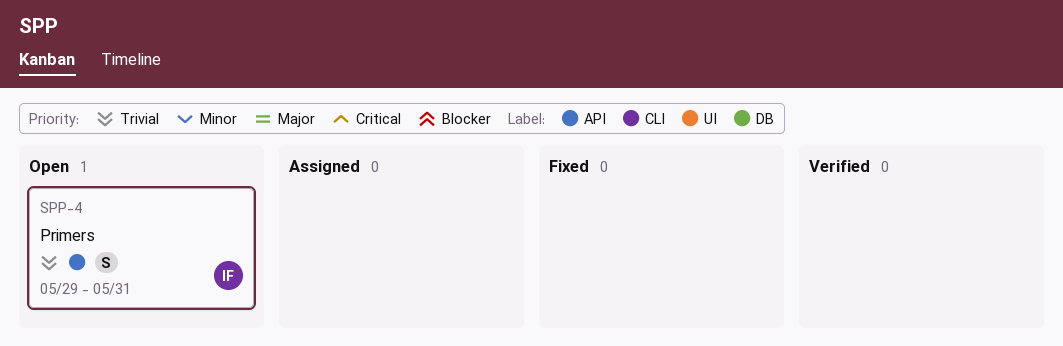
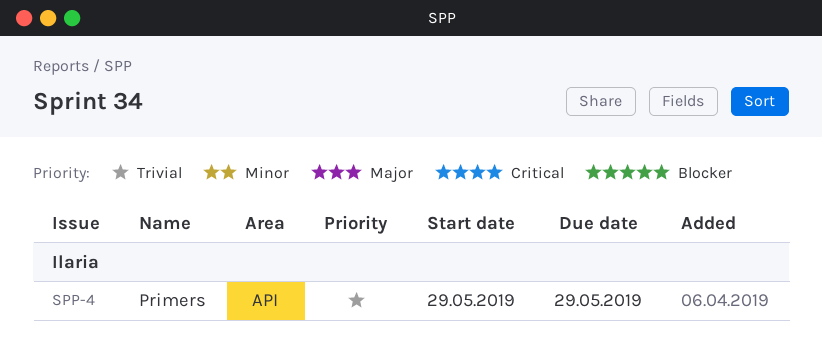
SPP-4, due: May 31 -> May 29

